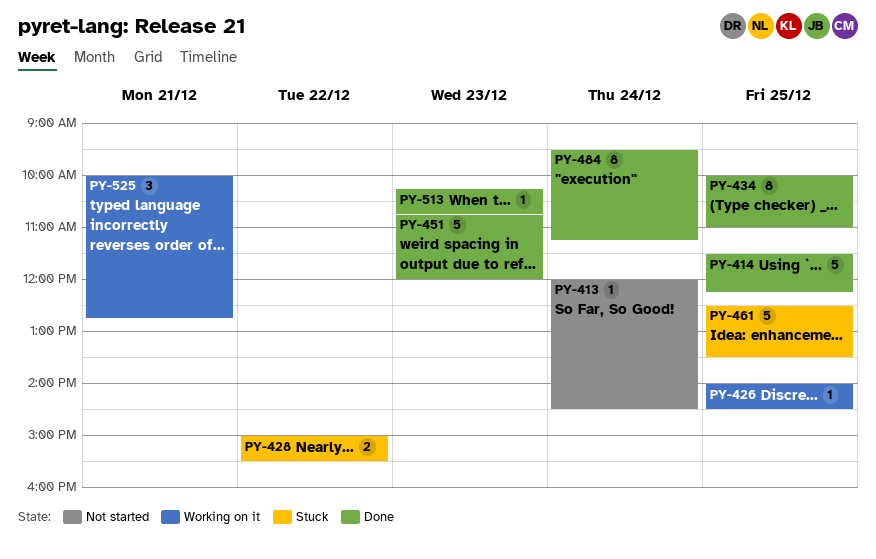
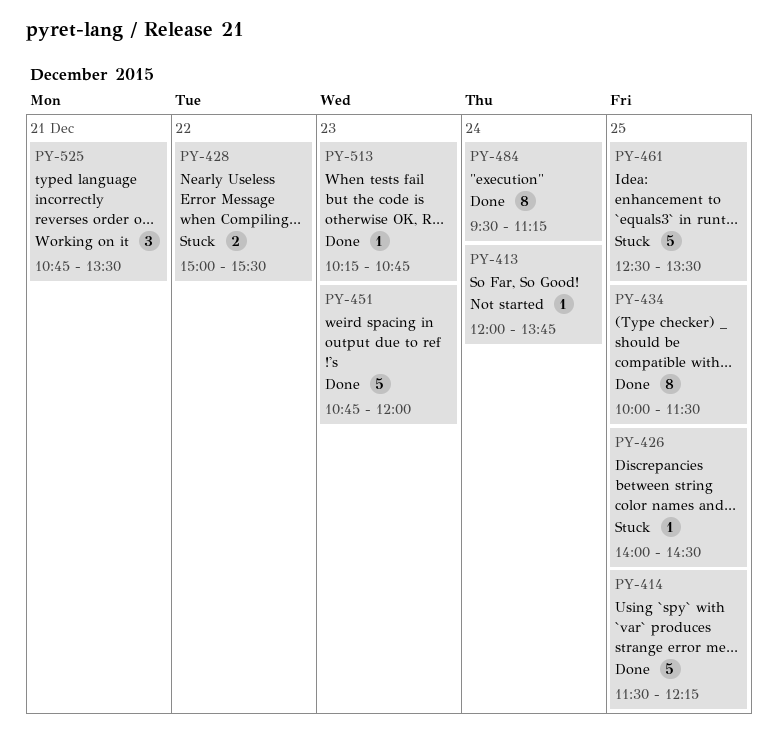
PY-413, ends: 14:30 -> 13:45
PY-426, status: Working on it -> Stuck
PY-434, ends: 11:00 -> 11:30
PY-525, begins: 10:00 -> 10:45
PY-525, ends: 12:45 -> 13:30

